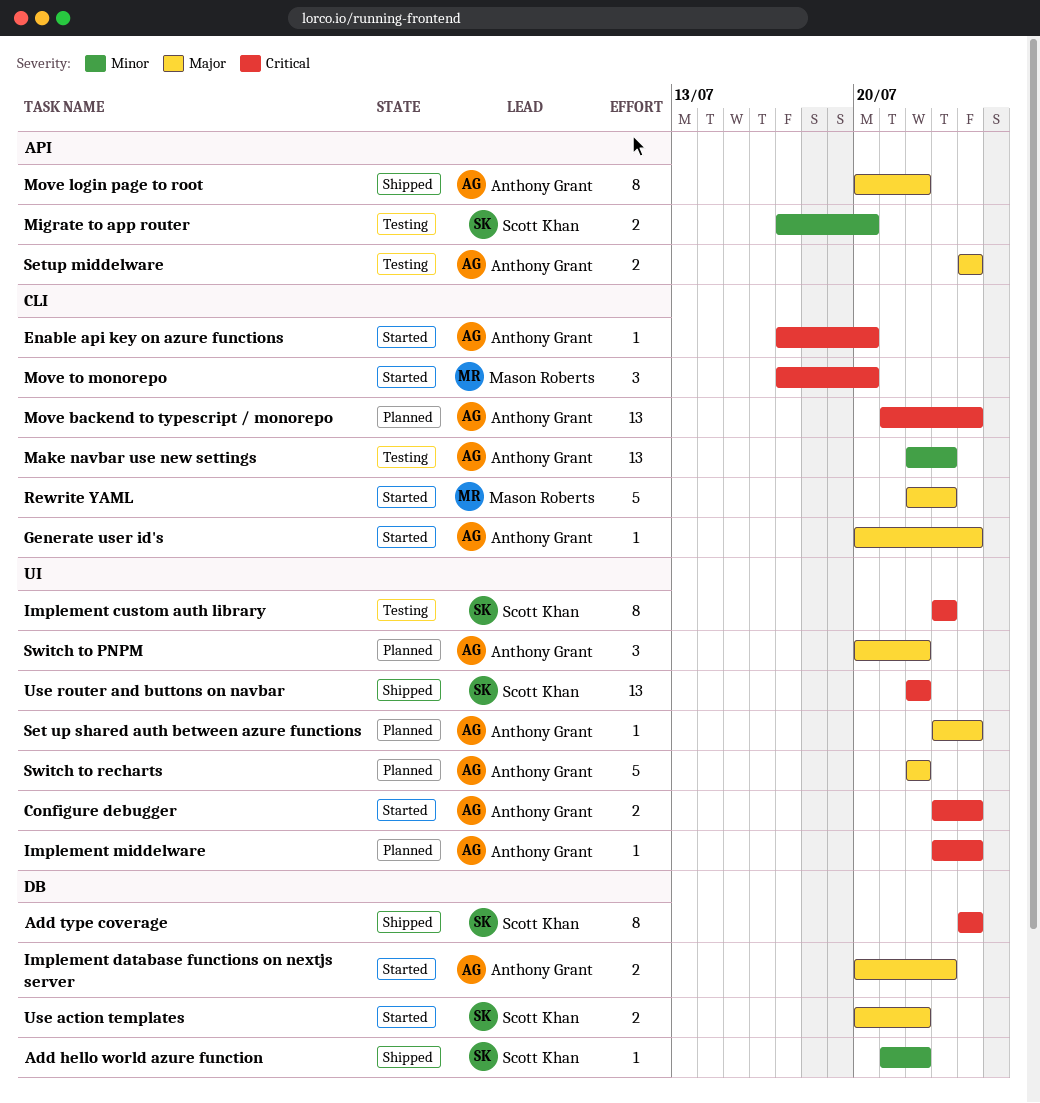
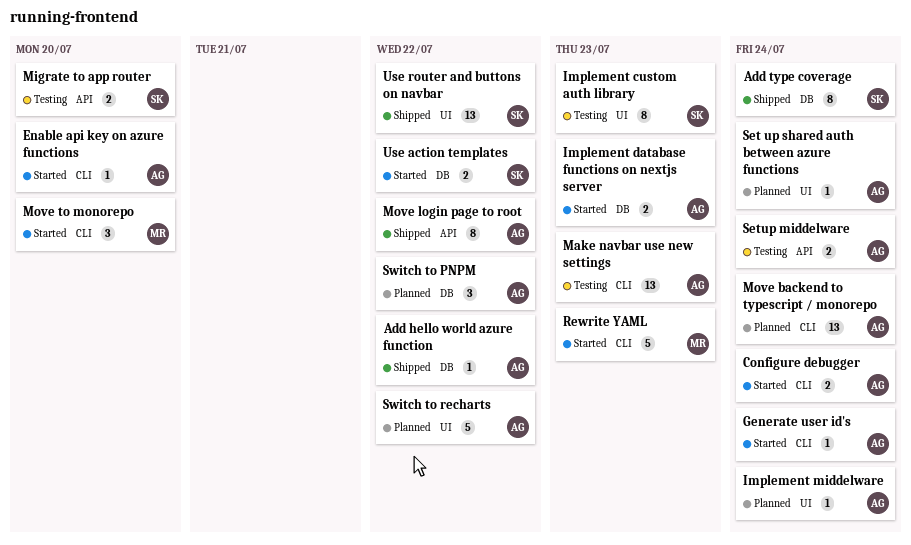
Add hello world azure function, owner: Scott Khan -> Anthony Grant
Configure debugger, label: UI -> CLI
Switch to PNPM, label: UI -> DB

